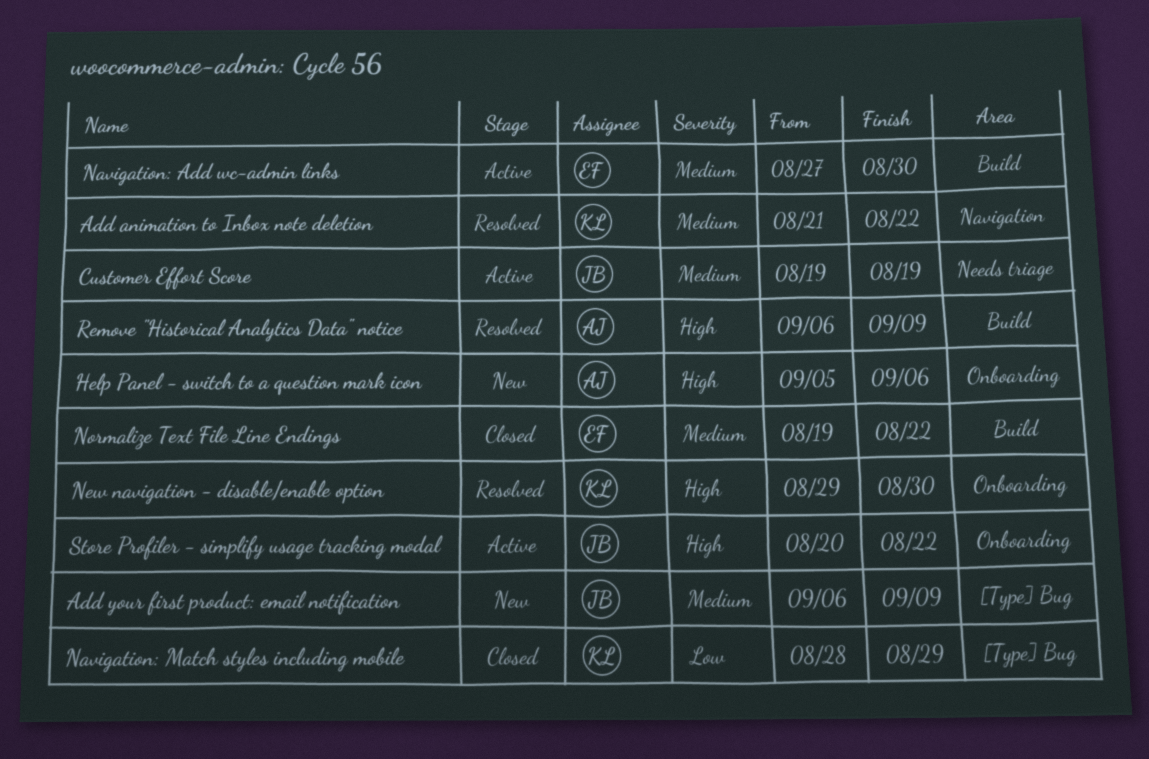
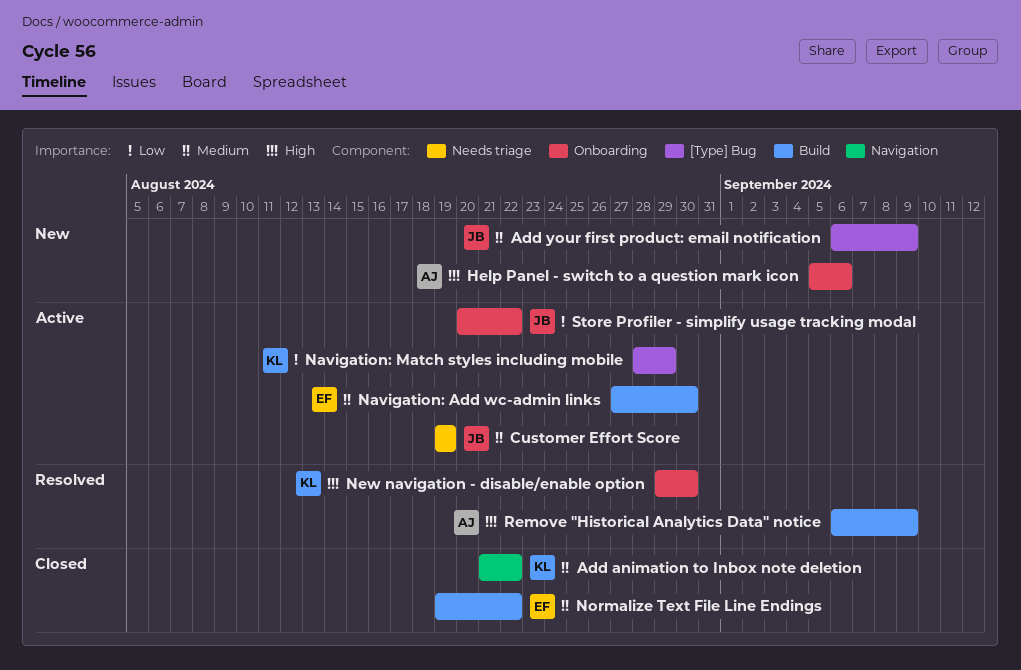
Add animation to Inbox note deletion, status: Resolved -> Closed
Navigation: Match styles including mobile, status: Closed -> Active
Store Profiler - simplify usage tracking modal, priority: High -> Low

